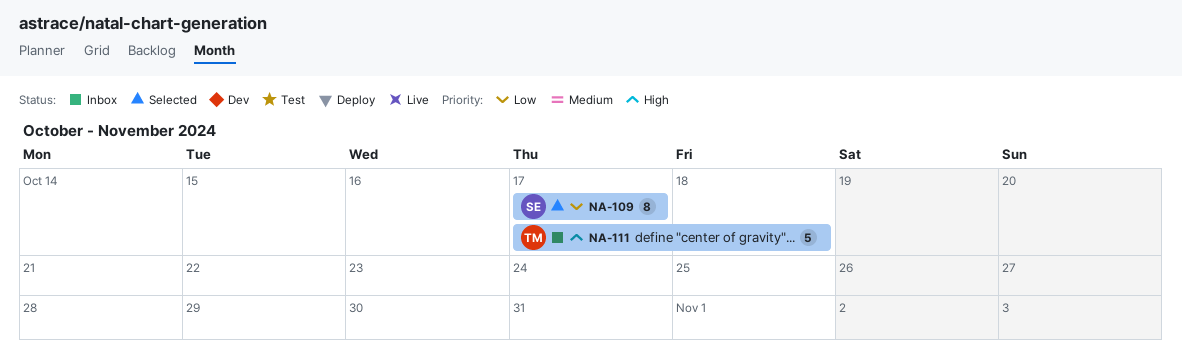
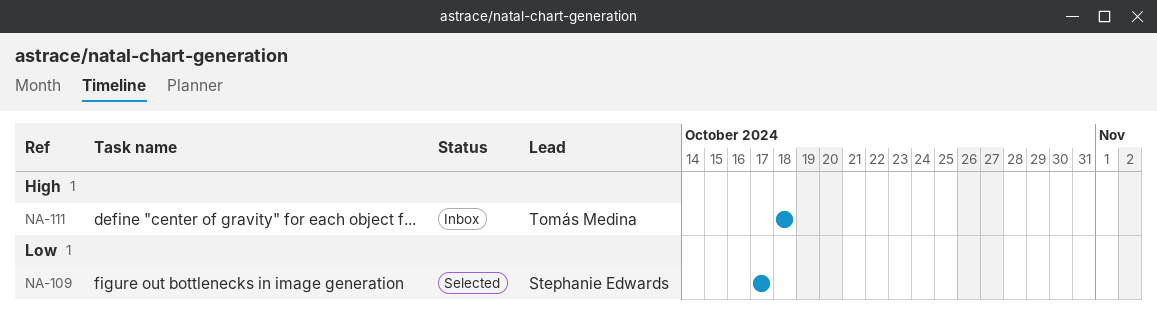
NA-111, start: Oct 17 -> Oct 18

